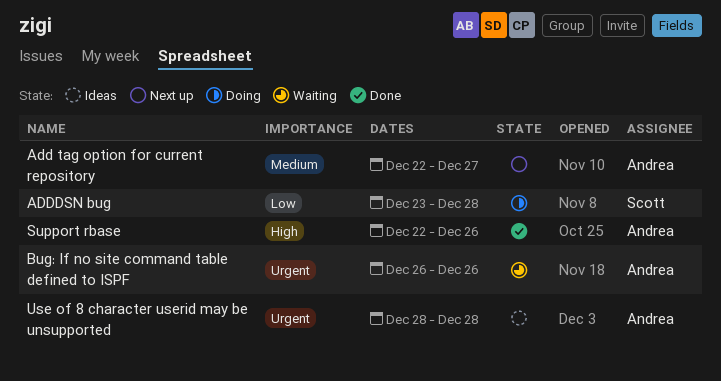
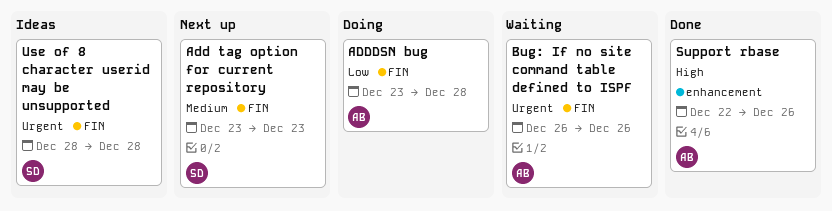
Add tag option for current repository, owner: Andrea -> Scott
Add tag option for current repository, start: Dec 22 -> Dec 23
Add tag option for current repository, due: Dec 27 -> Dec 23
ADDDSN bug, owner: Scott -> Andrea
Use of 8 character userid may be unsupported, owner: Andrea -> Scott

